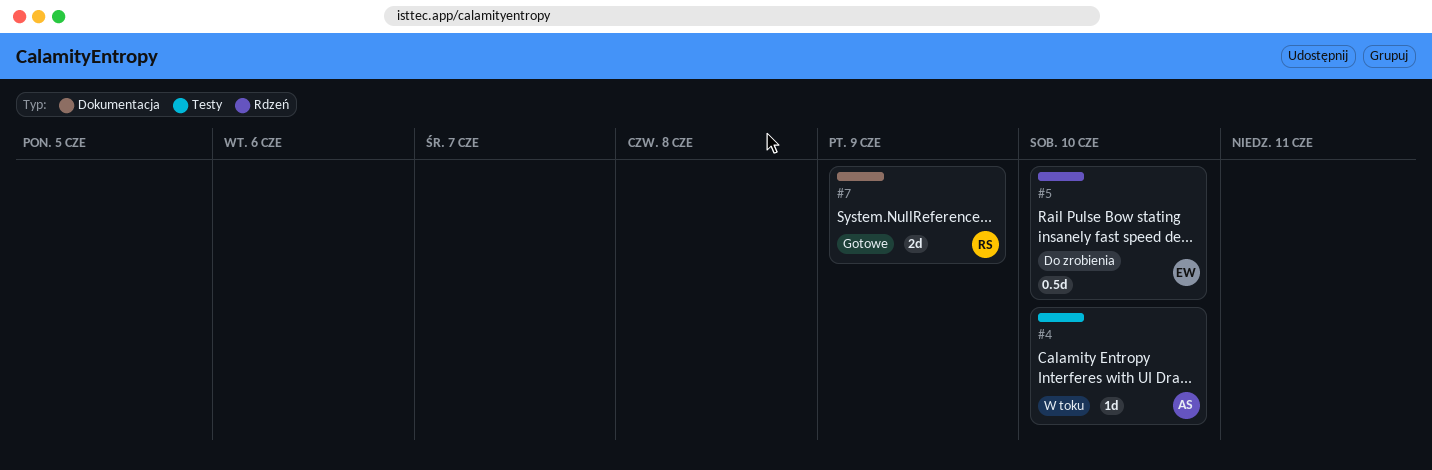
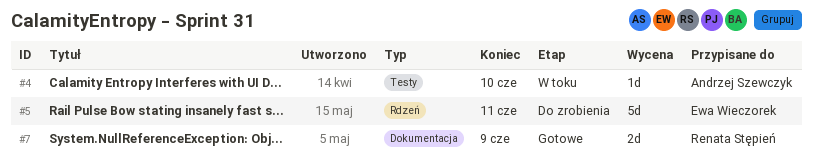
#5, estimate: 0.5d -> 5d
#5, due: Jun 10 -> Jun 11

